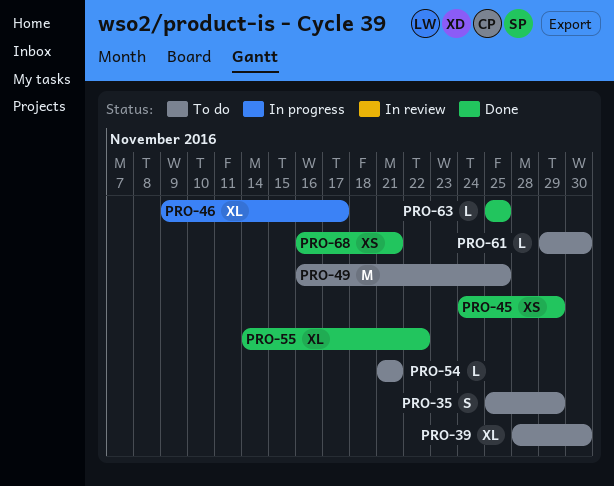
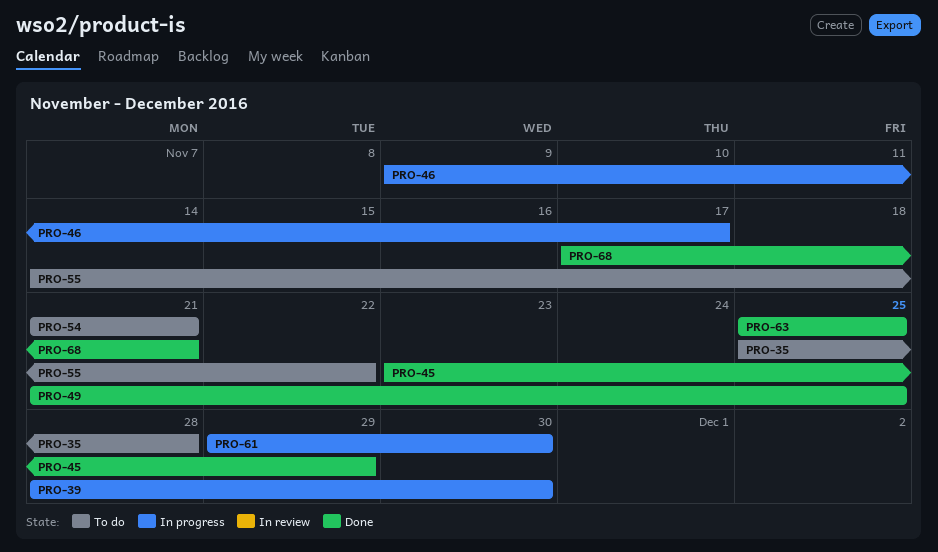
PRO-35, due: Nov 29 -> Nov 28
PRO-39, status: To do -> In progress
PRO-45, start: Nov 24 -> Nov 23
PRO-49, status: To do -> Done
PRO-49, start: Nov 16 -> Nov 21
PRO-55, status: Done -> To do
PRO-61, status: To do -> In progress
PRO-68, start: Nov 16 -> Nov 17

